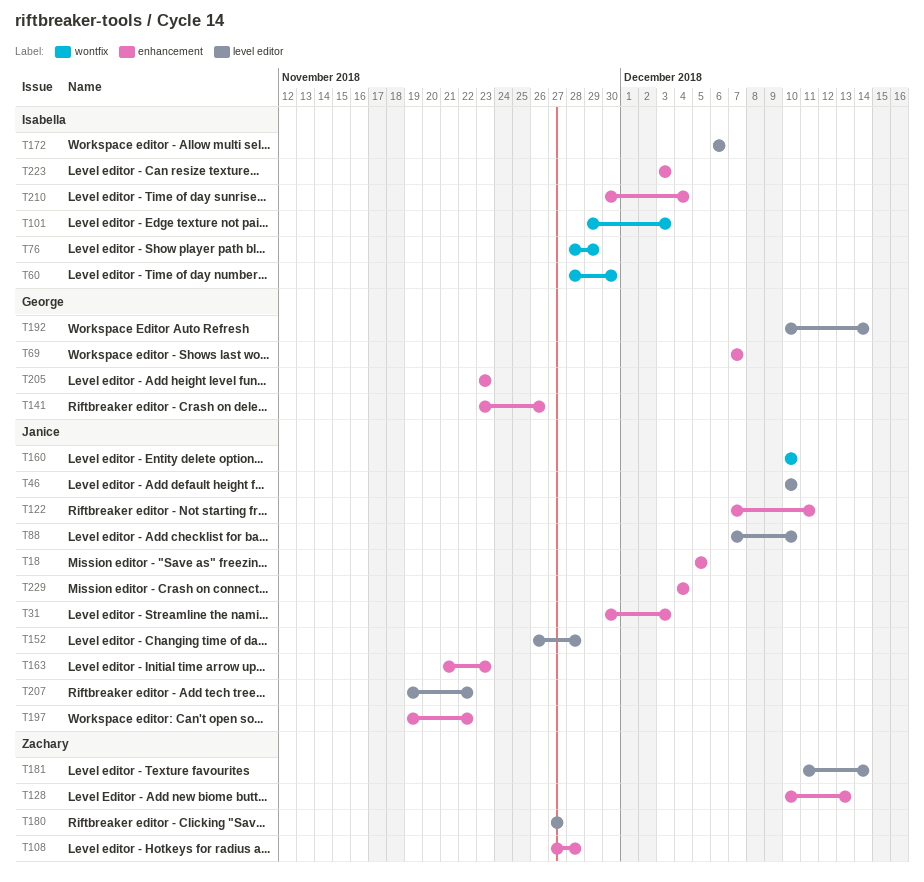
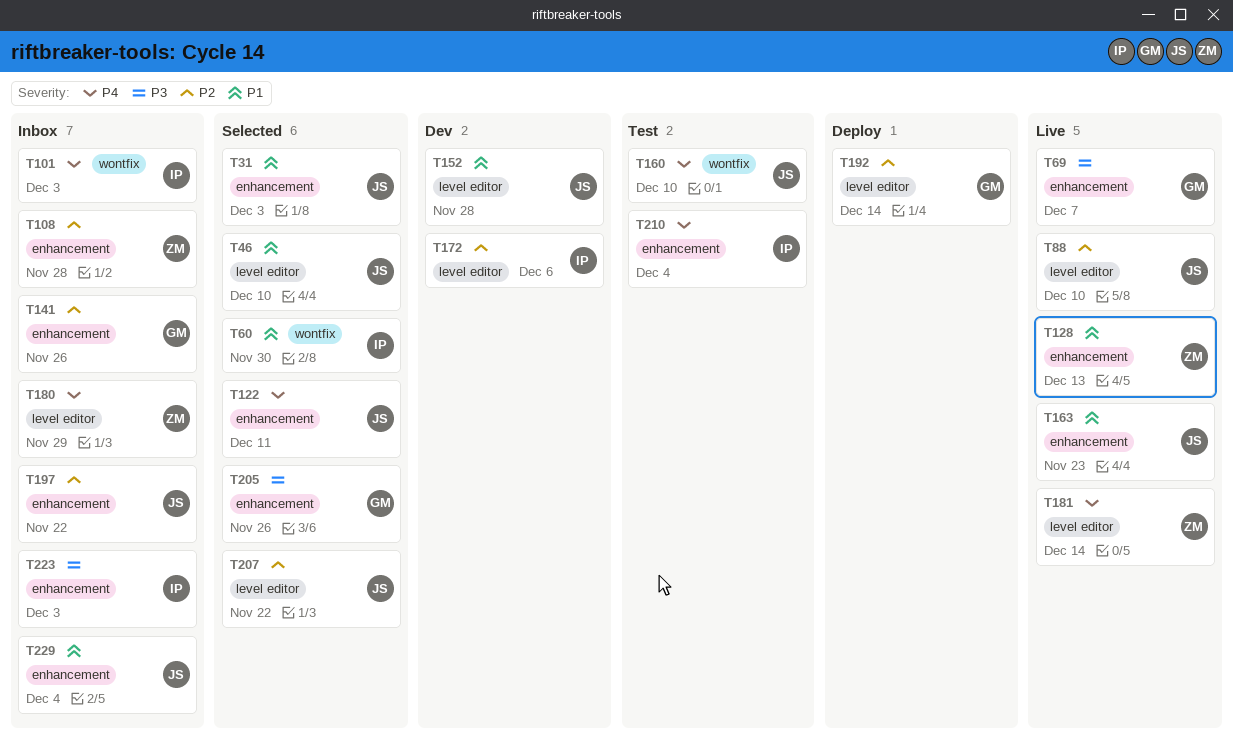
T18: present -> none
T76: present -> none
T180, due: Nov 27 -> Nov 29
T205, due: Nov 23 -> Nov 26

